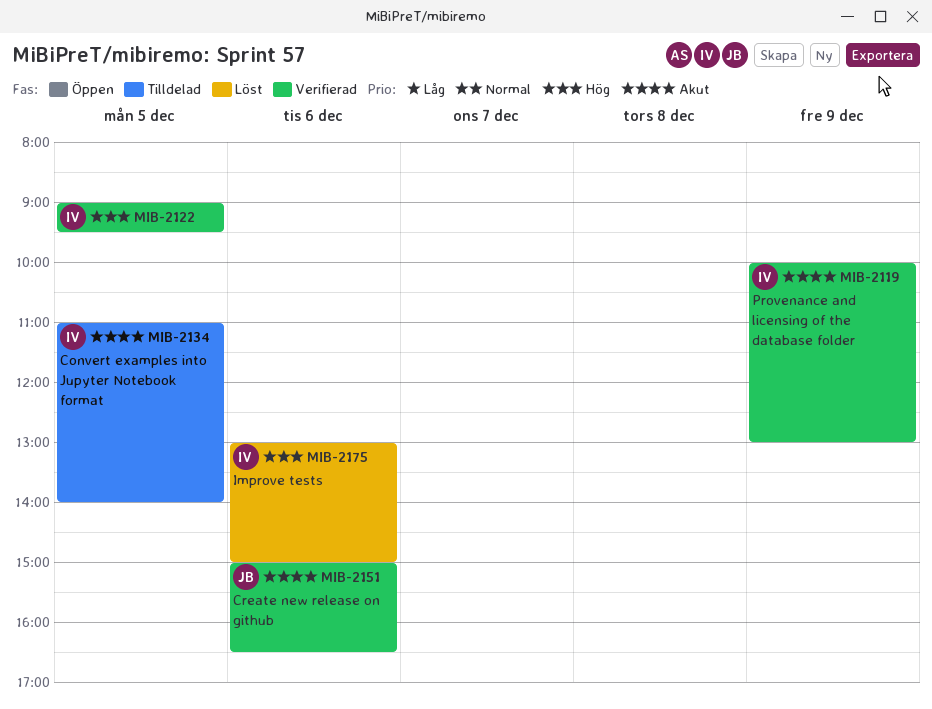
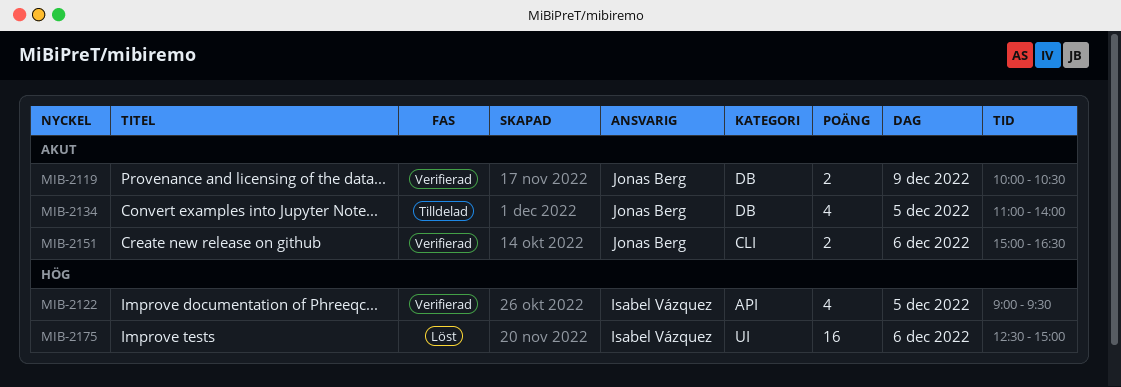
MIB-2119, owner: Isabel Vázquez -> Jonas Berg
MIB-2119, ends: 13:00 -> 10:30
MIB-2134, owner: Isabel Vázquez -> Jonas Berg
MIB-2175, begins: 13:00 -> 12:30

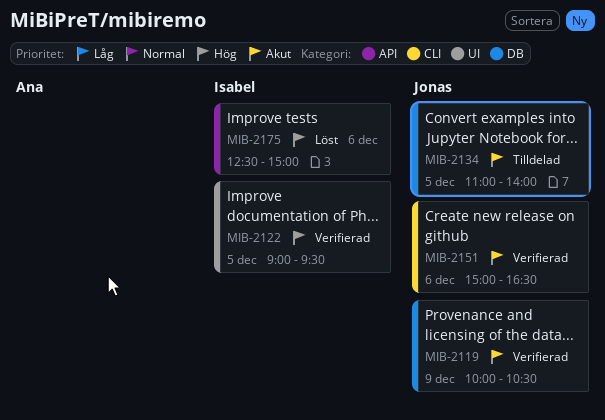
MIB-2122, label: API -> UI
MIB-2175, label: UI -> API

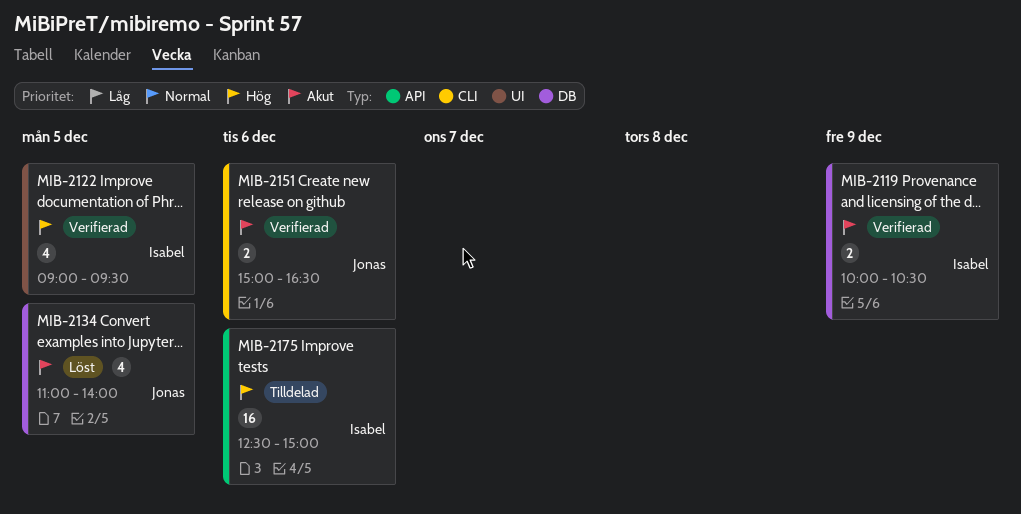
MIB-2119, owner: Jonas -> Isabel
MIB-2134, status: Tilldelad -> Löst
MIB-2175, status: Löst -> Tilldelad

